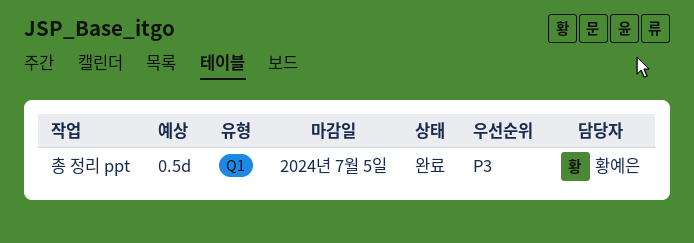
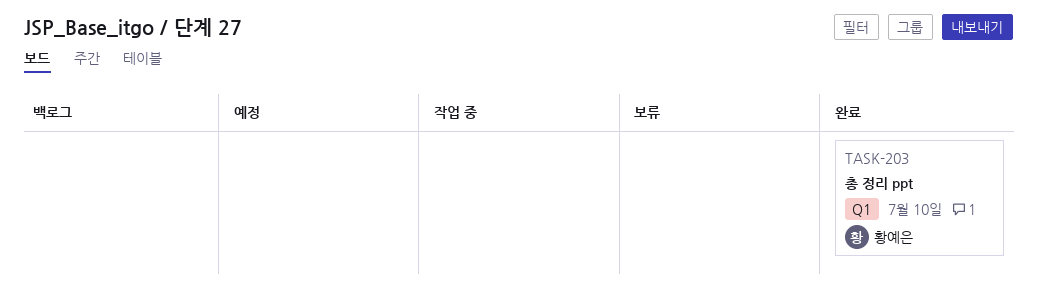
총 정리 ppt, due: Jul 5 -> Jul 10

